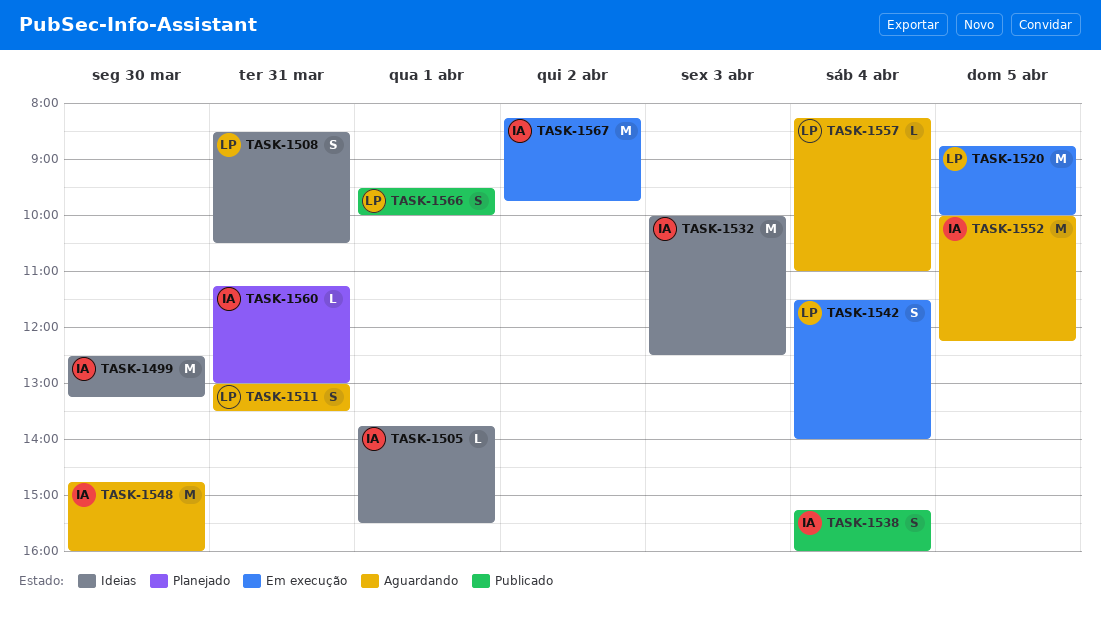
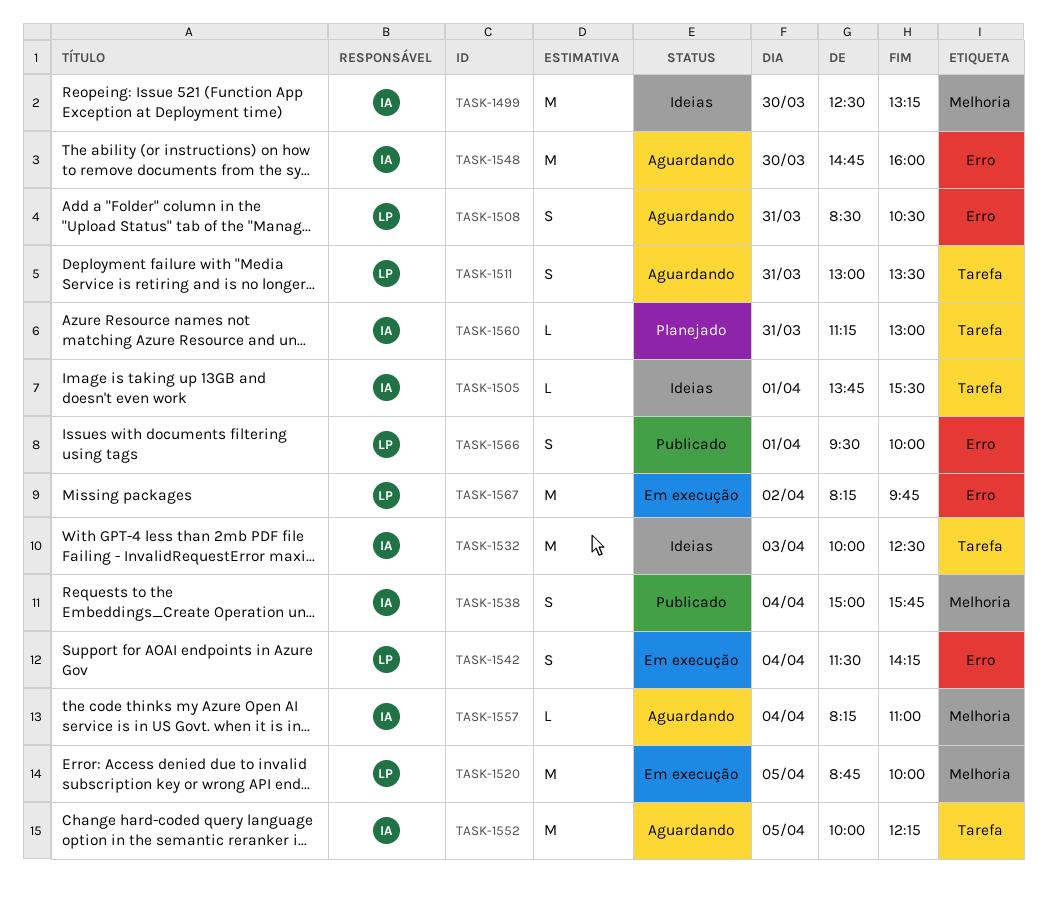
TASK-1508, status: Ideias -> Aguardando
TASK-1538, begins: 15:15 -> 15:00
TASK-1538, ends: 16:00 -> 15:45
TASK-1542, ends: 14:00 -> 14:15
TASK-1557, owner: LP -> IA
TASK-1567, owner: IA -> LP

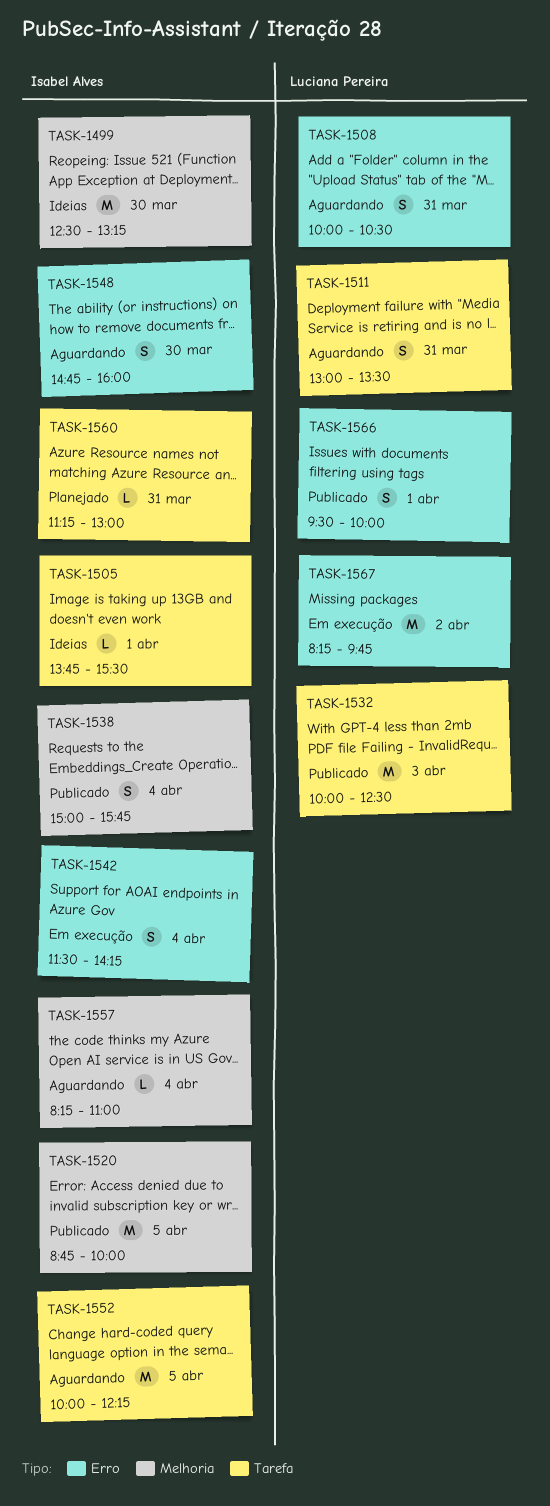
TASK-1508, begins: 08:30 -> 10:00
TASK-1520, status: Em execução -> Publicado
TASK-1520, owner: Luciana Pereira -> Isabel Alves
TASK-1532, status: Ideias -> Publicado
TASK-1532, owner: Isabel Alves -> Luciana Pereira
TASK-1542, owner: Luciana Pereira -> Isabel Alves
TASK-1548, estimate: M -> S

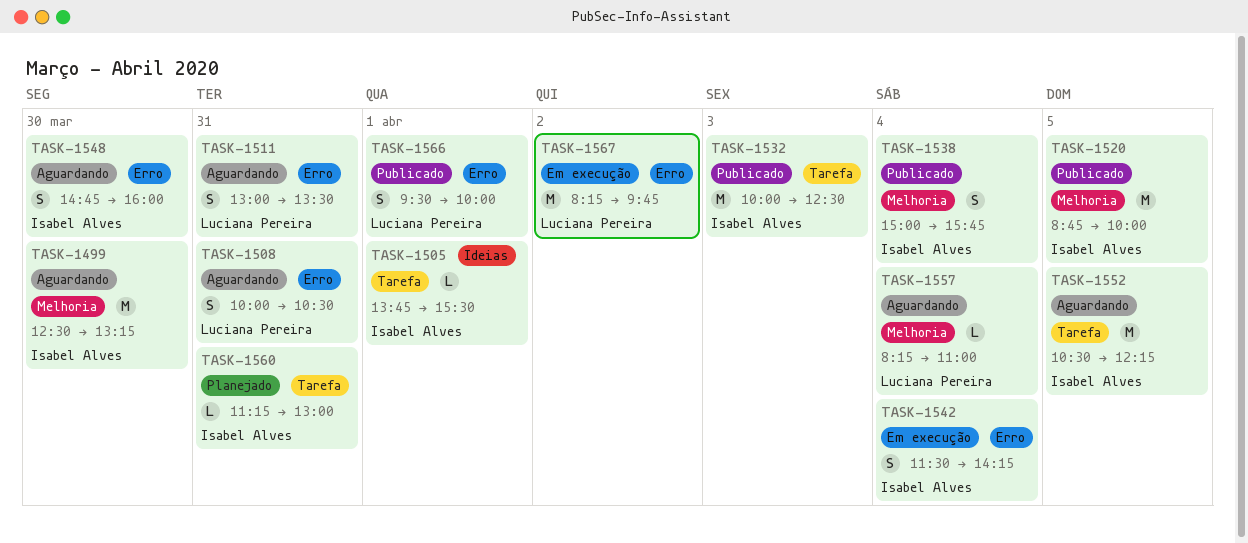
TASK-1499, status: Ideias -> Aguardando
TASK-1511, label: Tarefa -> Erro
TASK-1532, owner: Luciana Pereira -> Isabel Alves
TASK-1552, begins: 10:00 -> 10:30
TASK-1557, owner: Isabel Alves -> Luciana Pereira

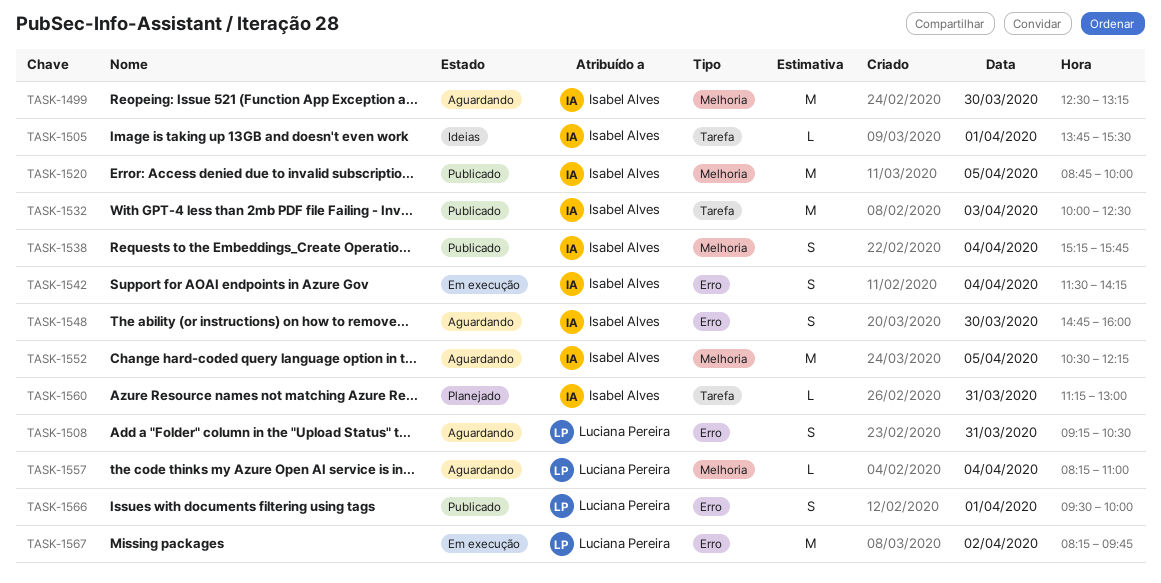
TASK-1508, begins: 10:00 -> 09:15
TASK-1511: present -> none
TASK-1538, begins: 15:00 -> 15:15
TASK-1552, label: Tarefa -> Melhoria

